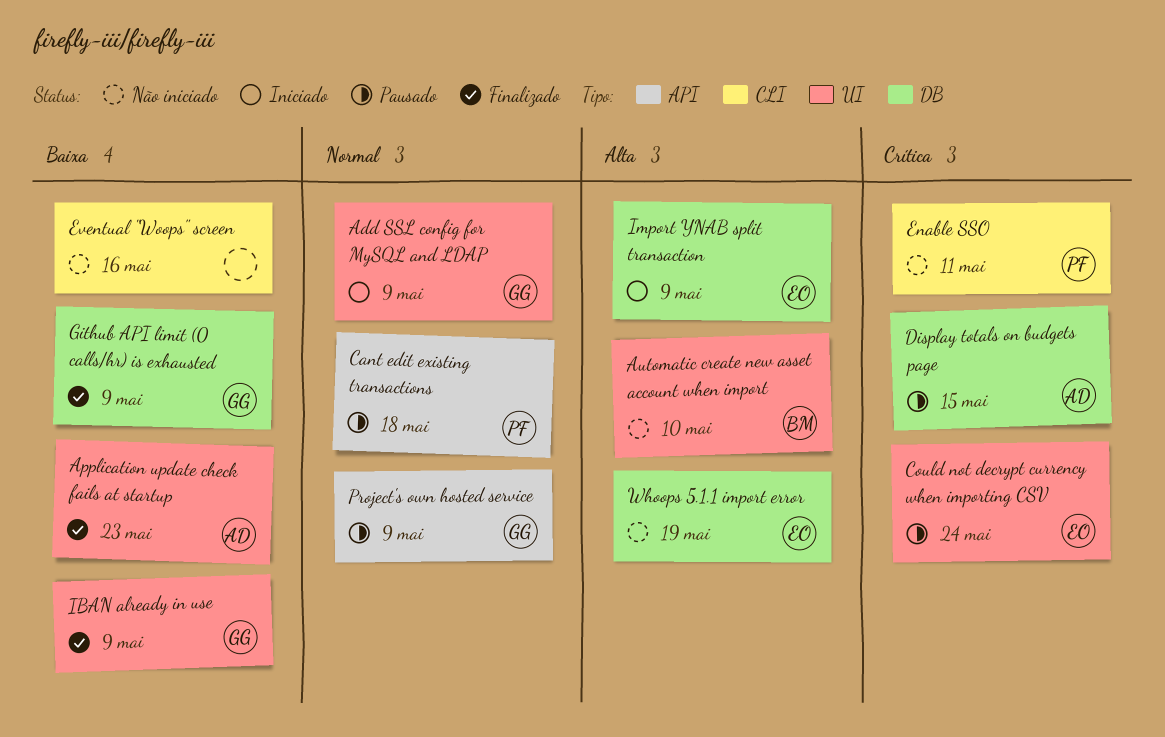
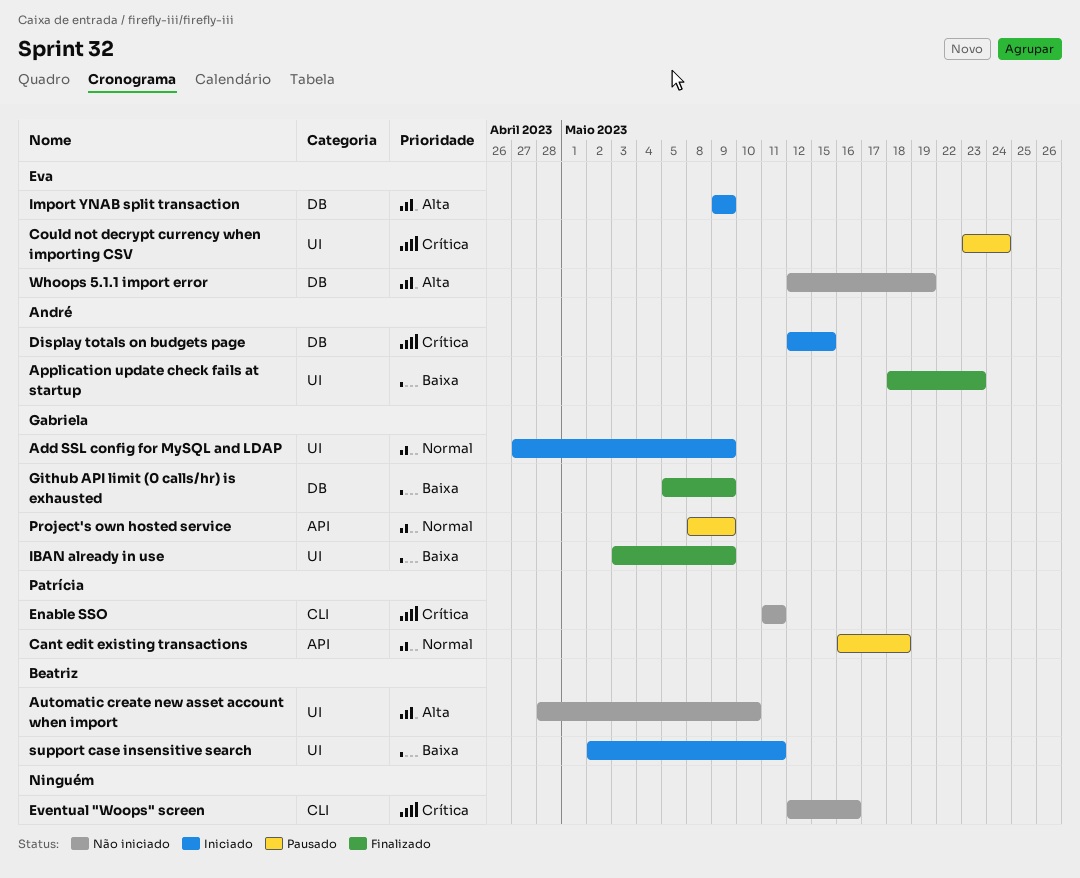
Display totals on budgets page, status: Pausado -> Iniciado
Eventual "Woops" screen, priority: Baixa -> Crítica
support case insensitive search: none -> present

